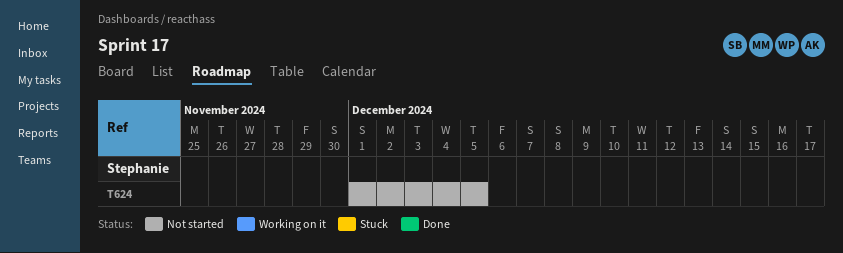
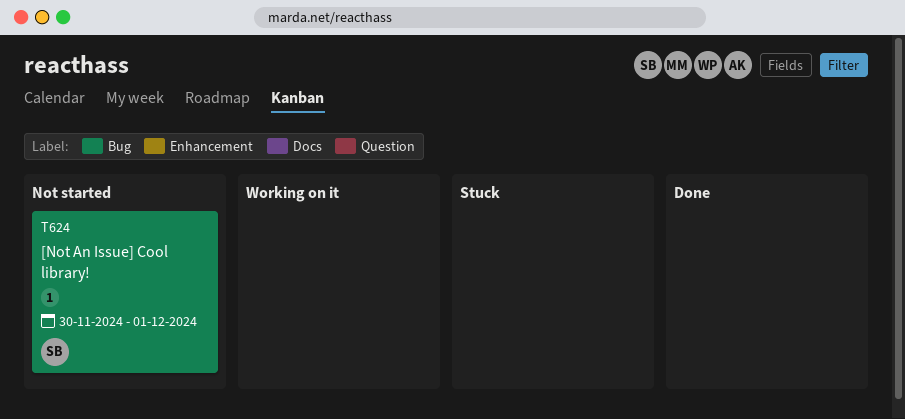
T624, start: Dec 1 -> Nov 30
T624, due: Dec 5 -> Dec 1

